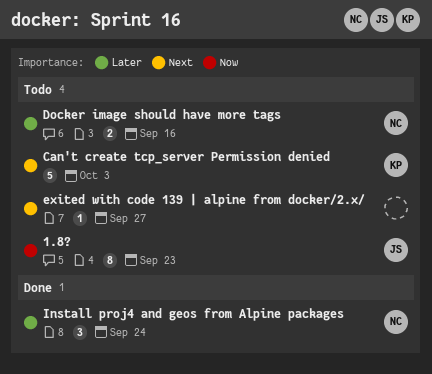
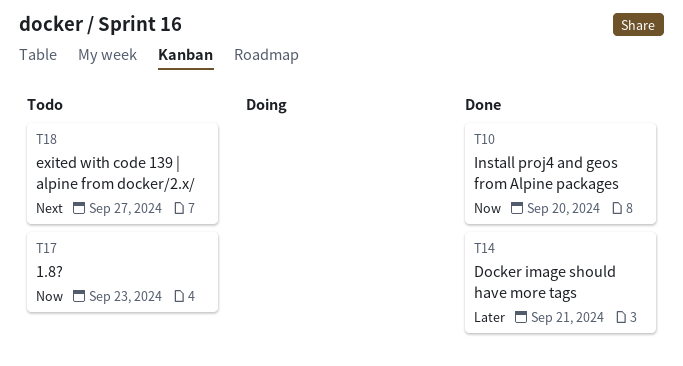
Can't create tcp_server Permission denied: present -> none
Docker image should have more tags, status: Todo -> Done
Docker image should have more tags, due: Sep 16 -> Sep 21
Install proj4 and geos from Alpine packages, priority: Later -> Now
Install proj4 and geos from Alpine packages, due: Sep 24 -> Sep 20

